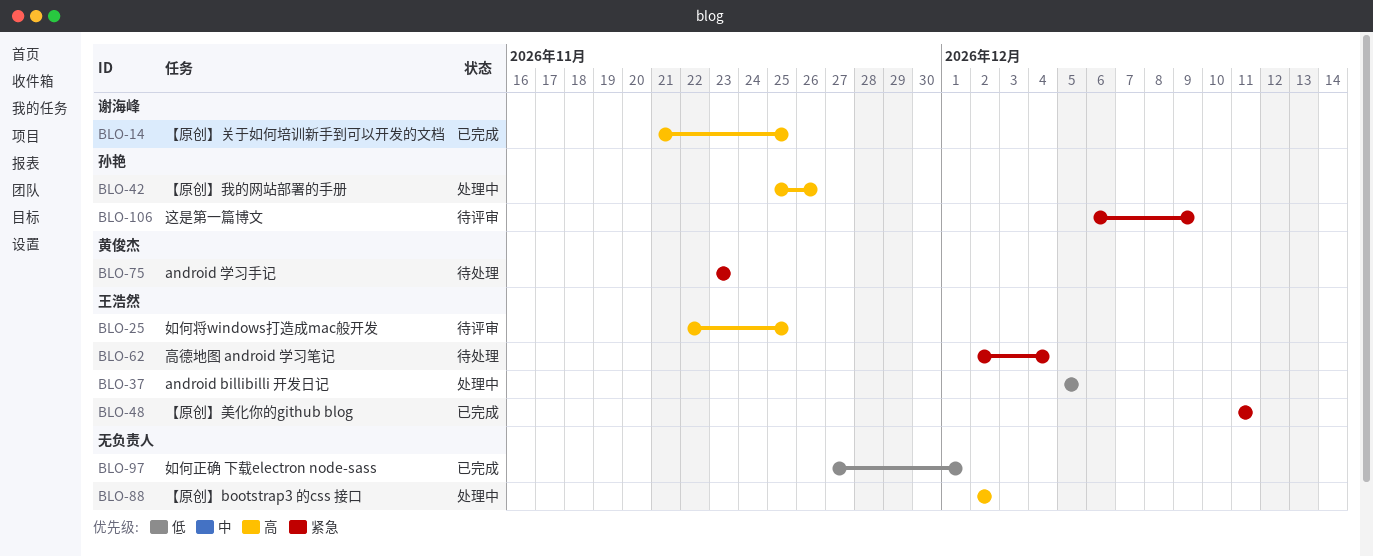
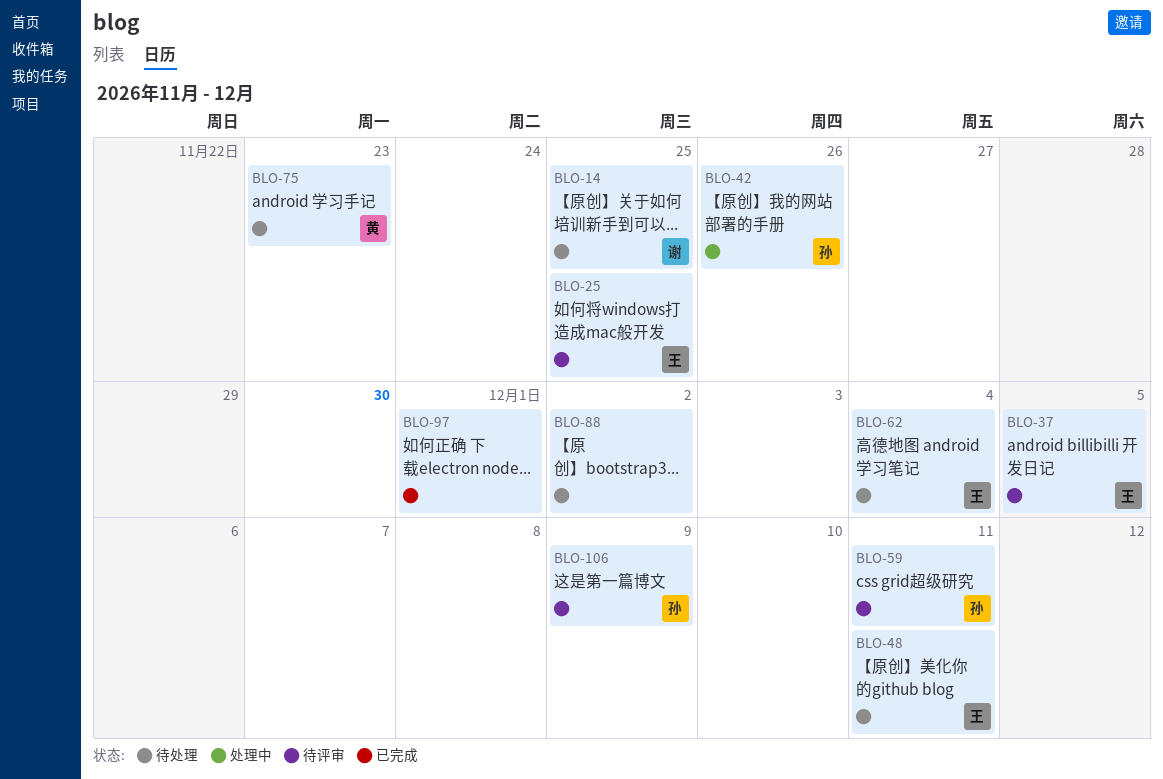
BLO-14, status: 已完成 -> 待处理
BLO-37, status: 处理中 -> 待评审
BLO-48, status: 已完成 -> 待处理
BLO-59: none -> present
BLO-88, status: 处理中 -> 待处理

